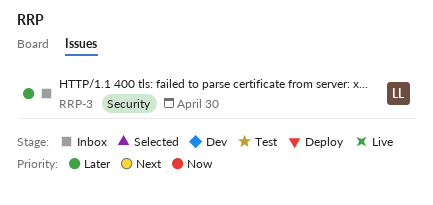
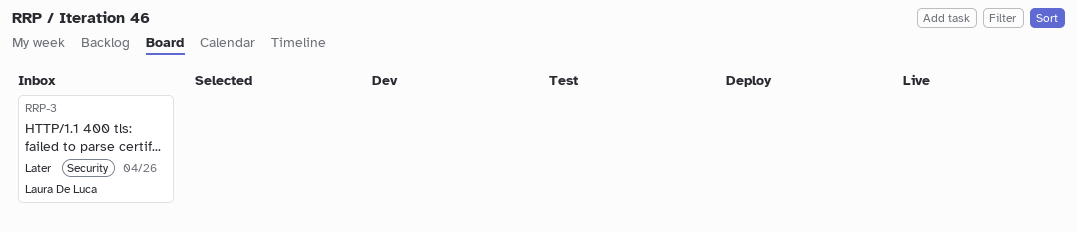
RRP-3, due: Apr 30 -> Apr 26

